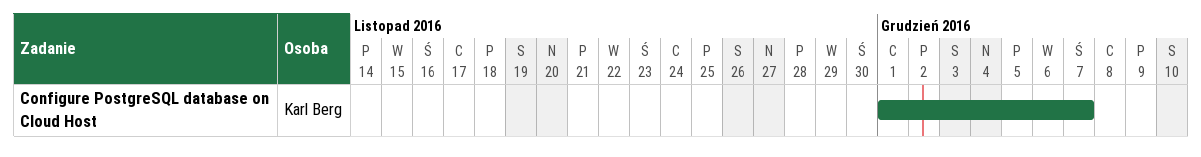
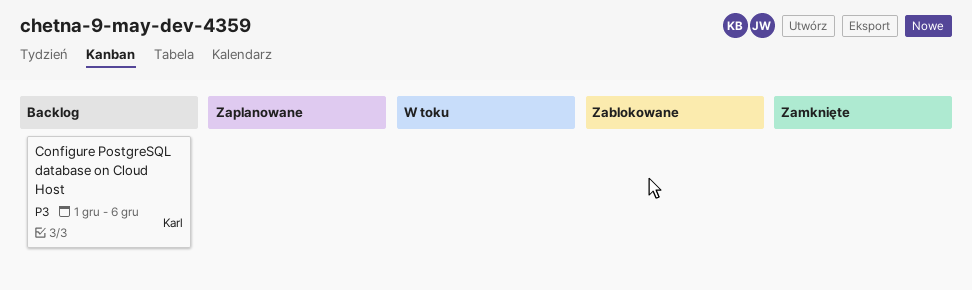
Configure PostgreSQL database on Cloud Host, due: Dec 7 -> Dec 6

